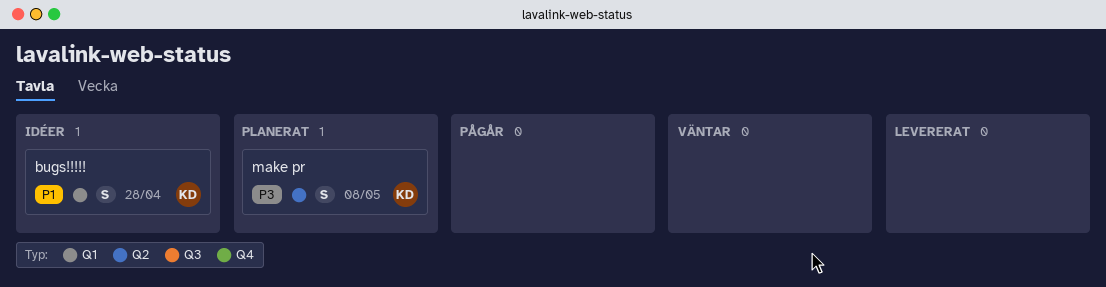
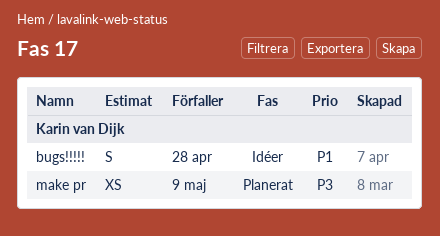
make pr, estimate: S -> XS
make pr, due: May 8 -> May 9

